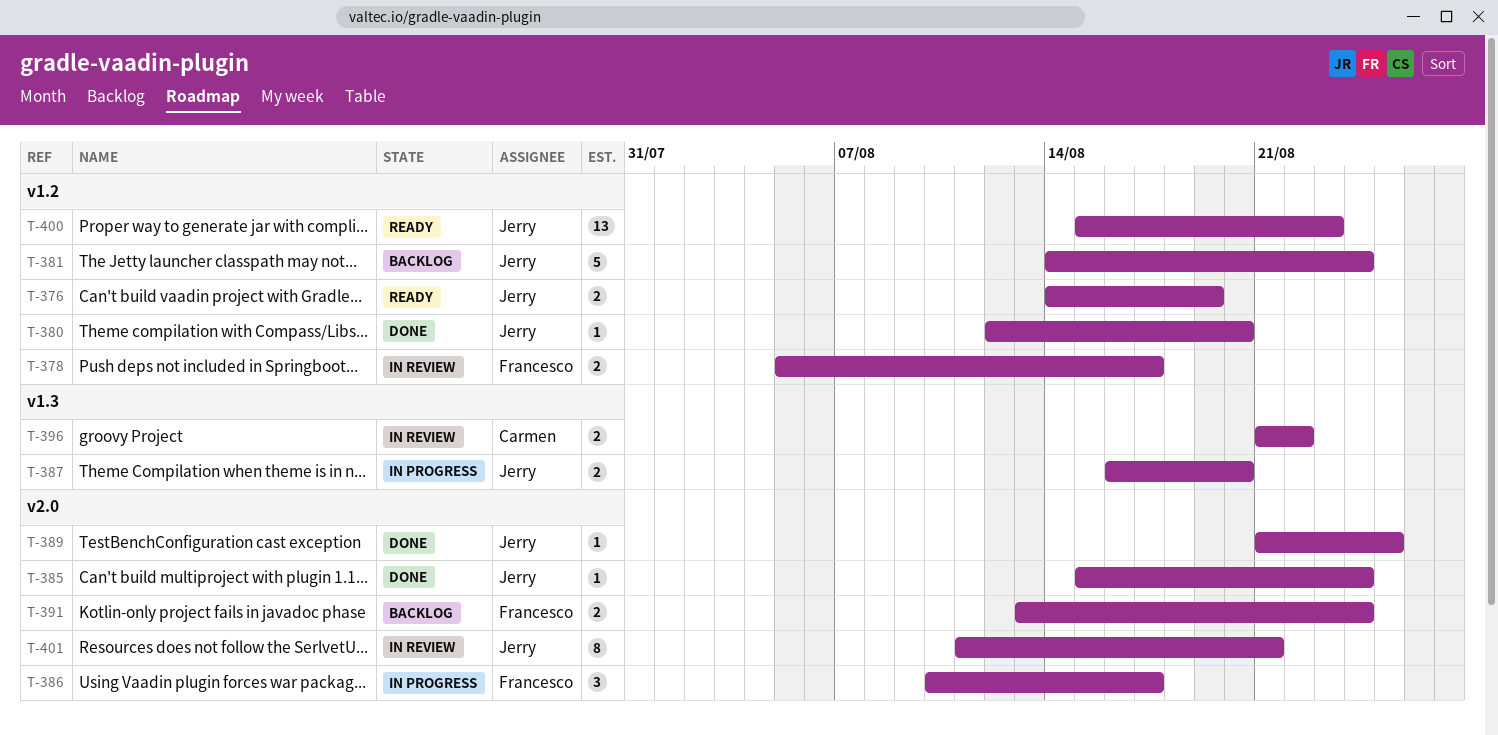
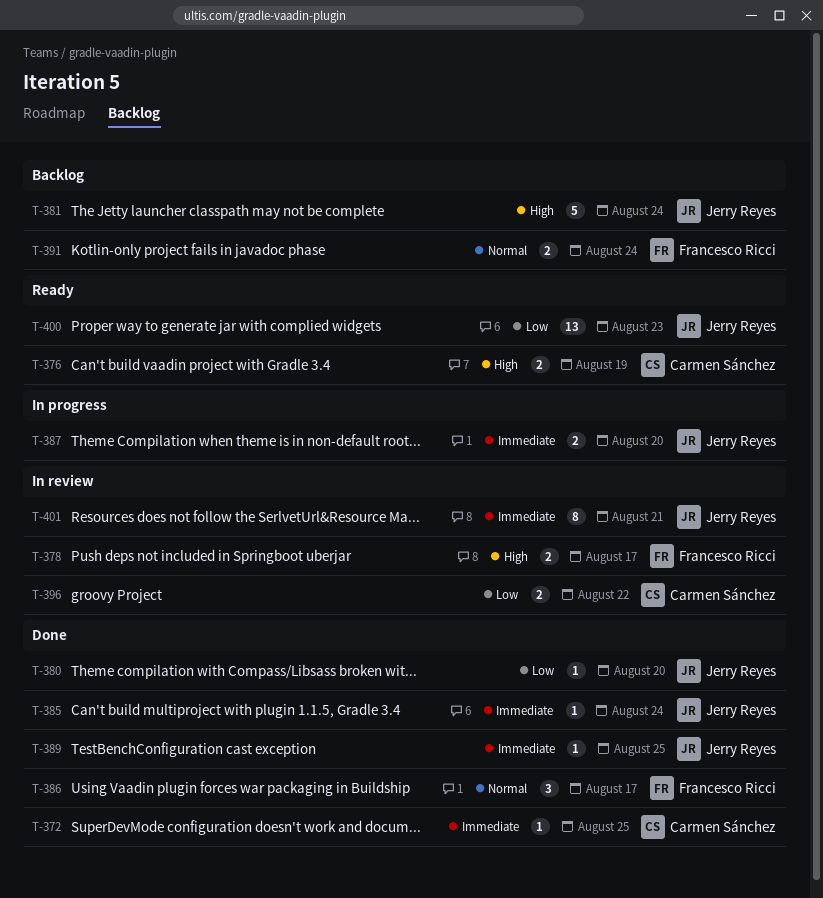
T-372: none -> present
T-376, owner: Jerry Reyes -> Carmen Sánchez
T-386, status: In progress -> Done

